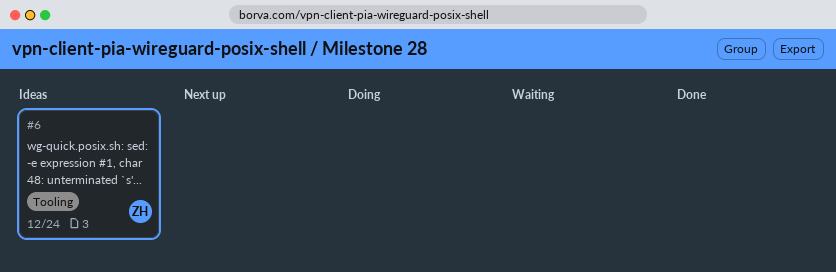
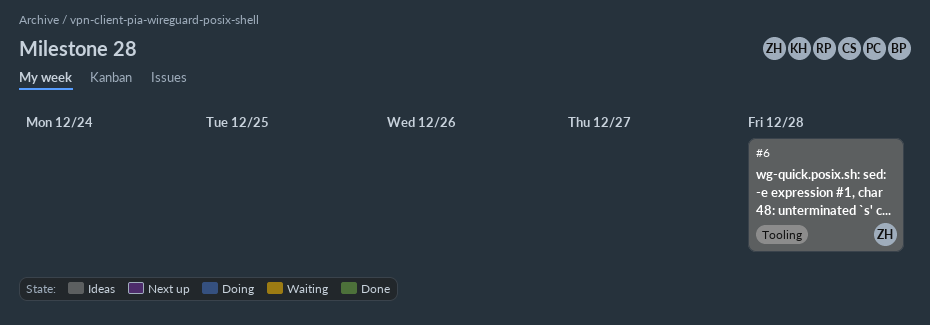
#6, due: Dec 24 -> Dec 28

